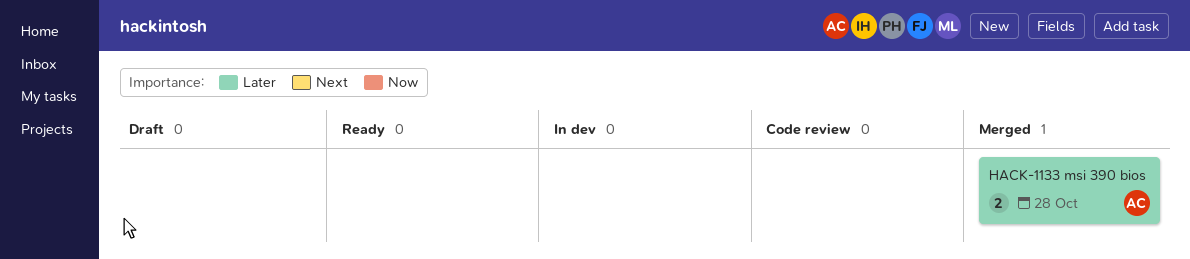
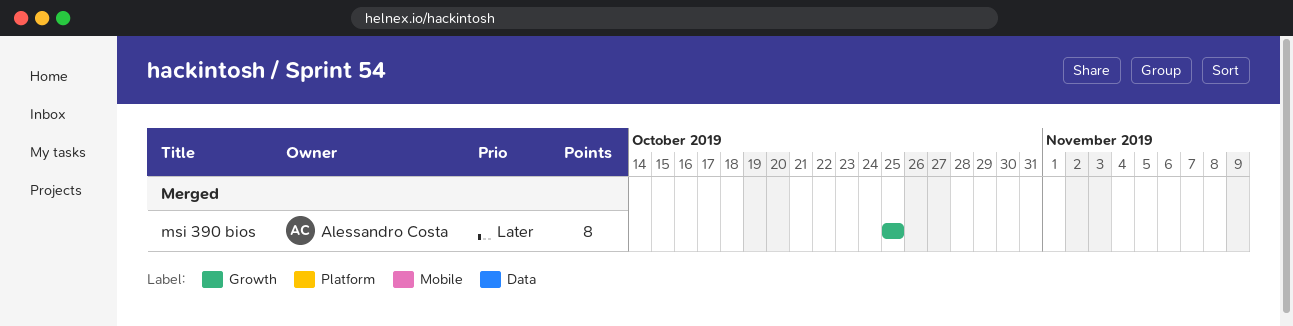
msi 390 bios, estimate: 2 -> 8
msi 390 bios, due: Oct 28 -> Oct 25

